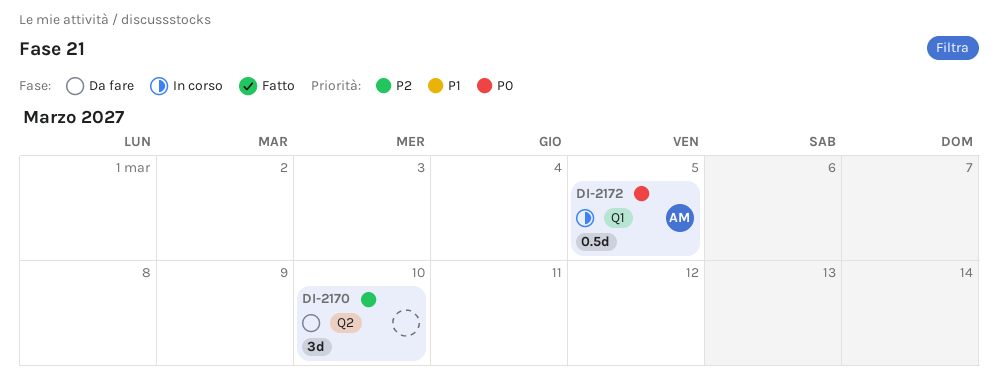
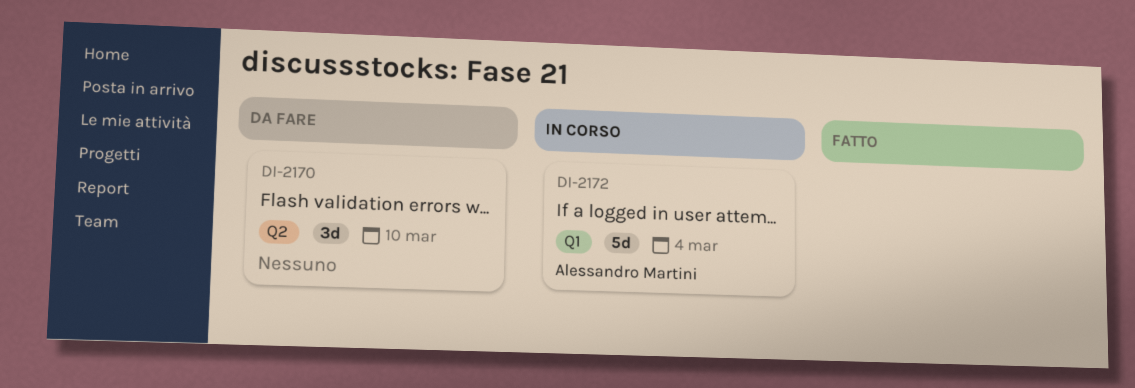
DI-2172, estimate: 0.5d -> 5d
DI-2172, due: Mar 5 -> Mar 4

